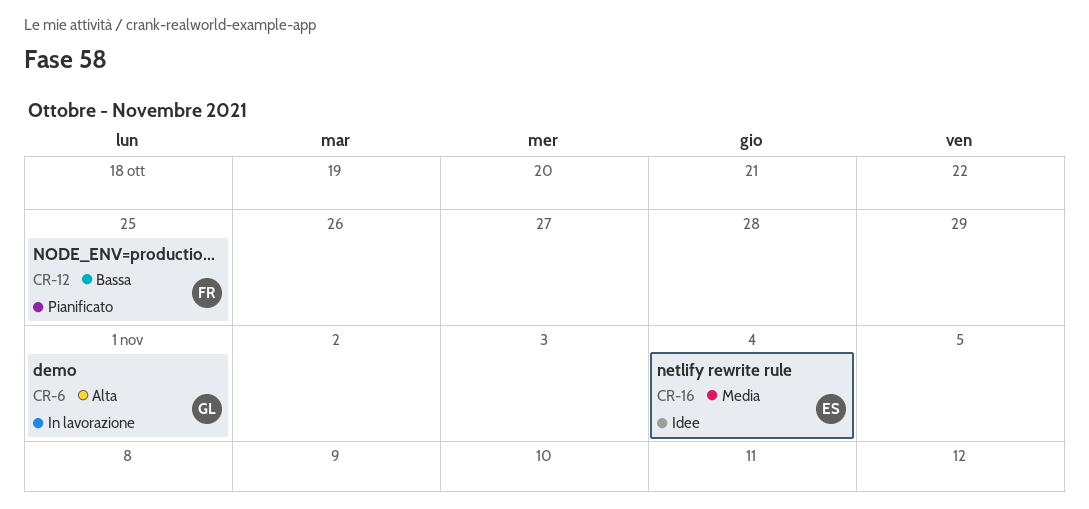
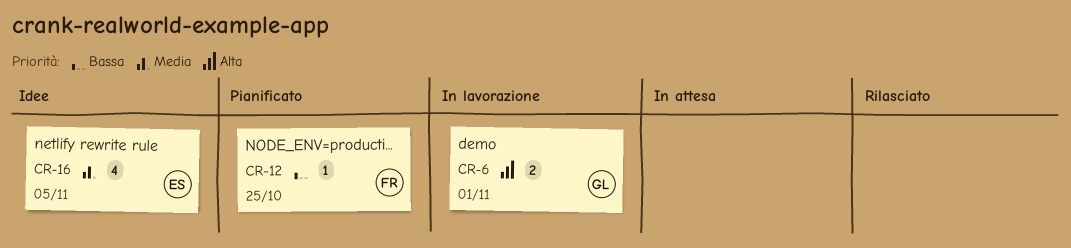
CR-16, due: Nov 4 -> Nov 5

